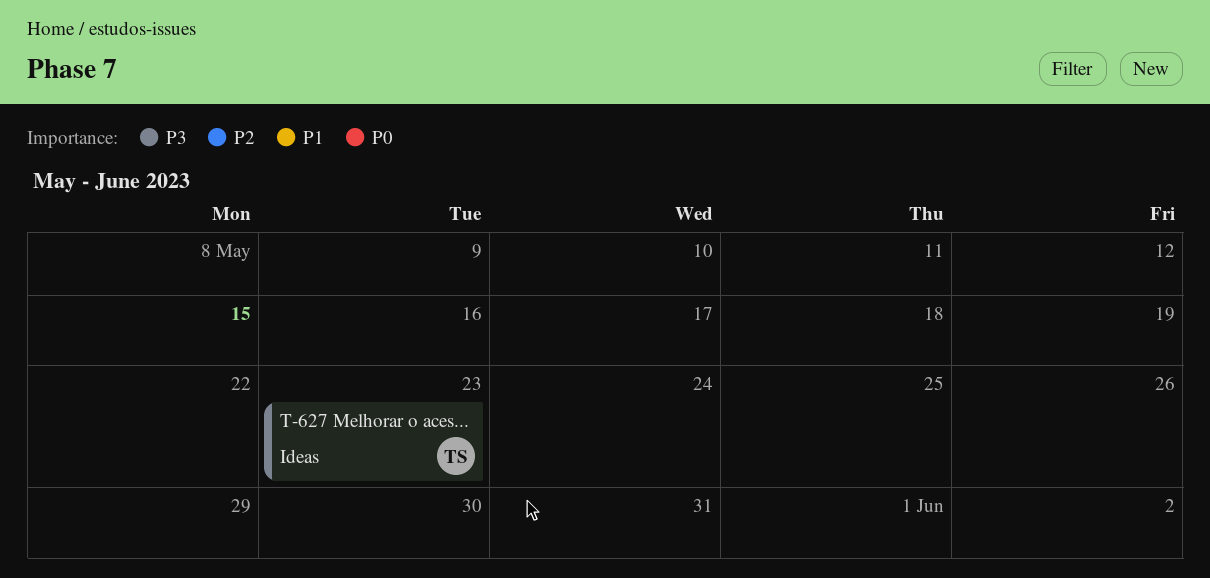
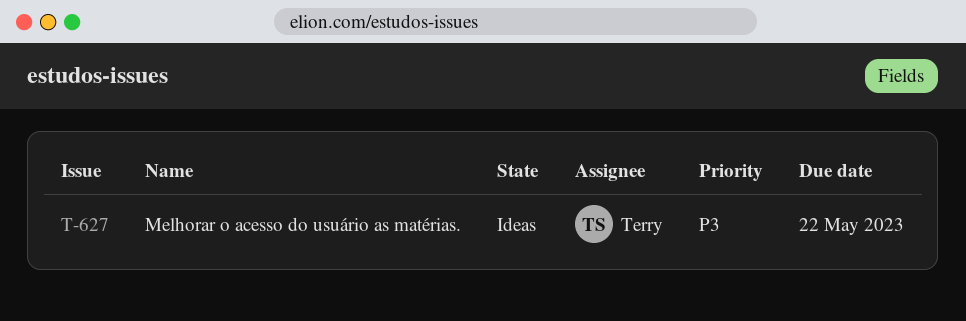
T-627, due: May 23 -> May 22

